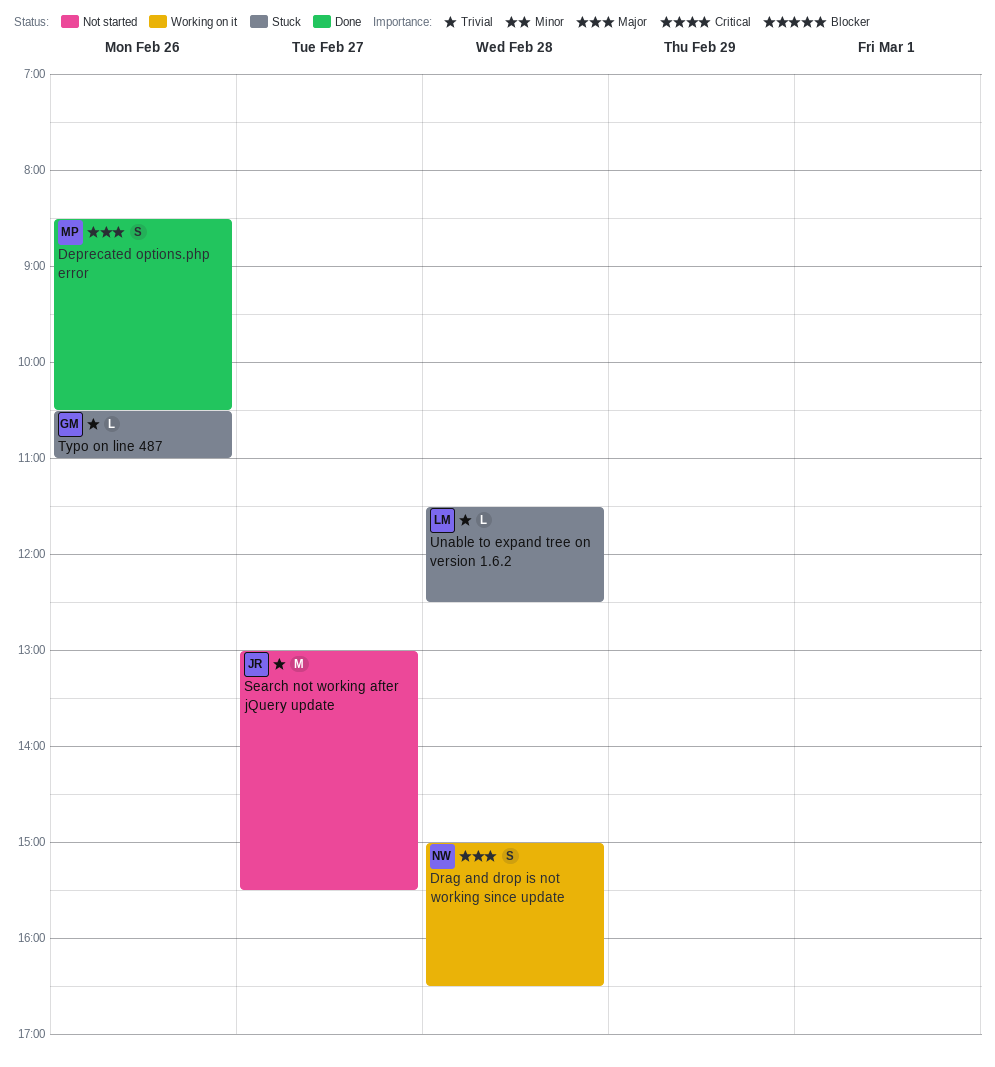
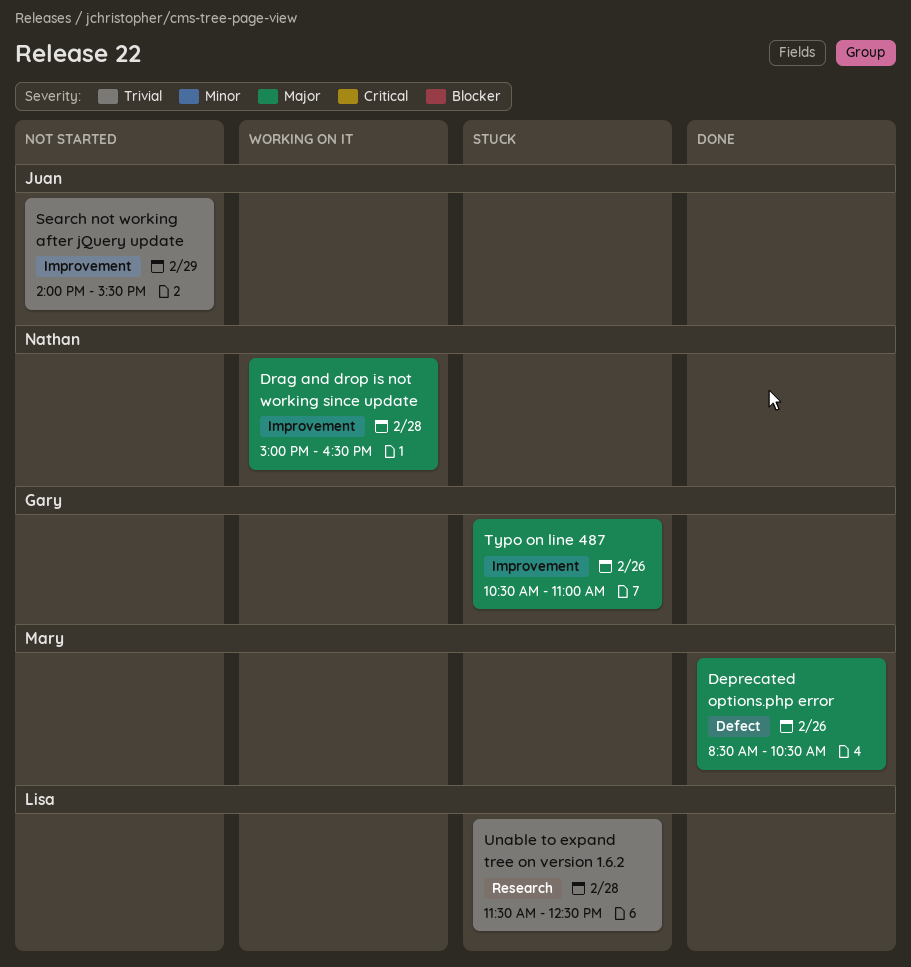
Search not working after jQuery update, day: Feb 27 -> Feb 29
Search not working after jQuery update, begins: 13:00 -> 14:00
Typo on line 487, priority: Trivial -> Major

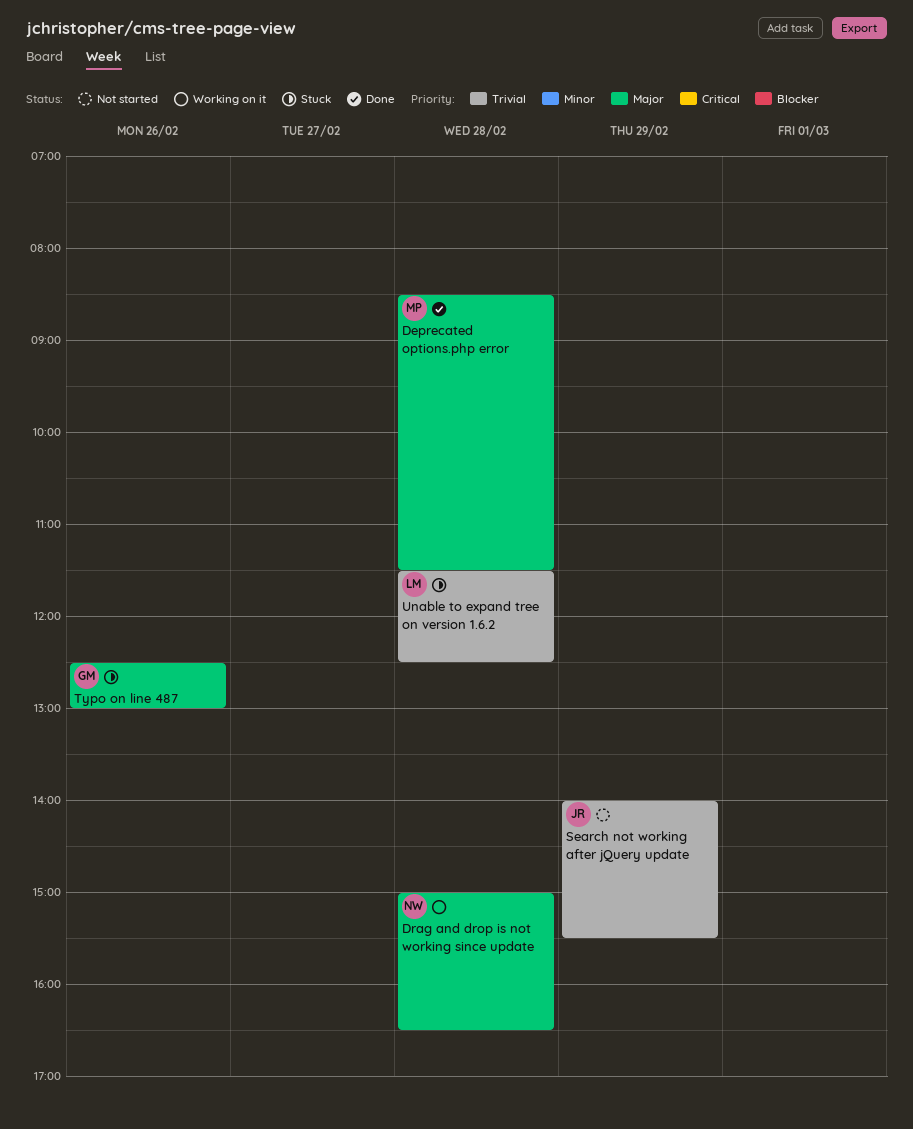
Deprecated options.php error, day: Feb 26 -> Feb 28
Deprecated options.php error, ends: 10:30 -> 11:30
Typo on line 487, begins: 10:30 -> 12:30
Typo on line 487, ends: 11:00 -> 13:00

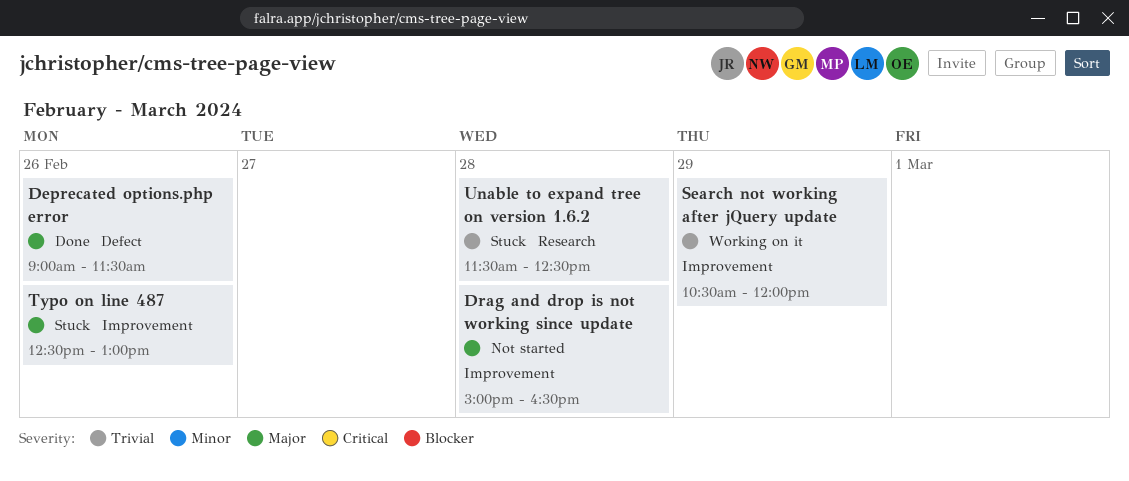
Deprecated options.php error, day: Feb 28 -> Feb 26
Deprecated options.php error, begins: 08:30 -> 09:00
Drag and drop is not working since update, status: Working on it -> Not started
Search not working after jQuery update, status: Not started -> Working on it
Search not working after jQuery update, begins: 14:00 -> 10:30
Search not working after jQuery update, ends: 15:30 -> 12:00

